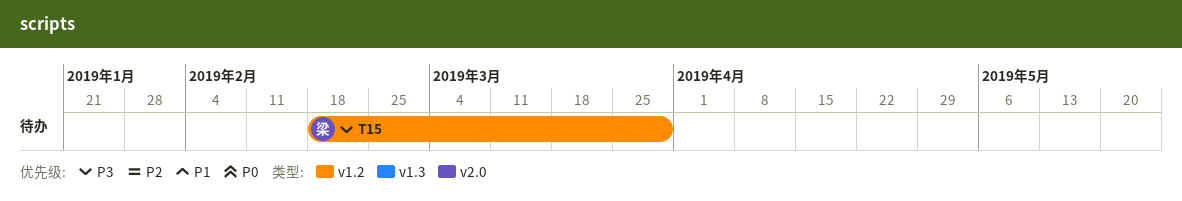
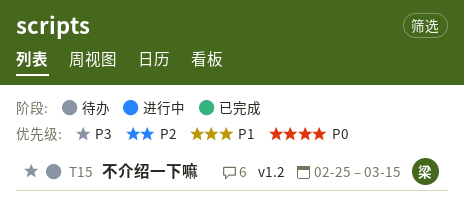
T15, start: Feb 18 -> Feb 25
T15, due: Mar 29 -> Mar 15

